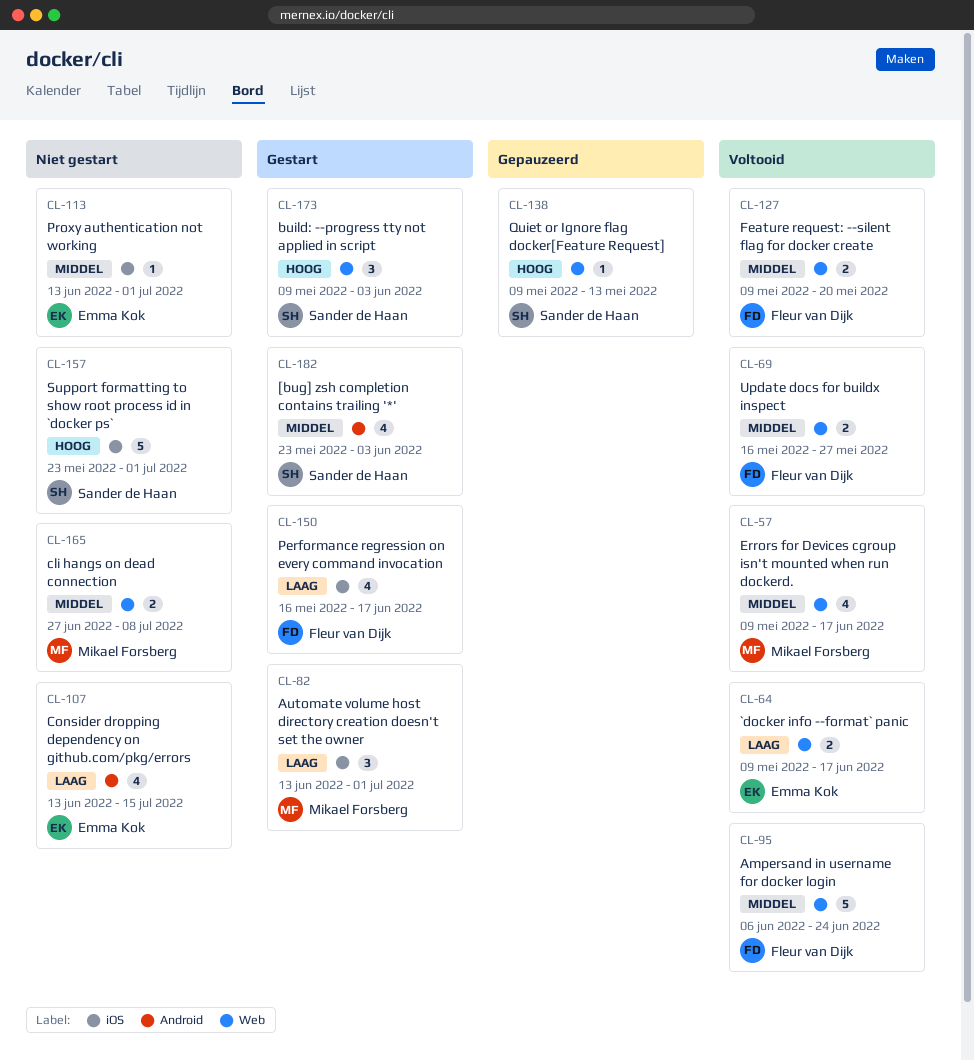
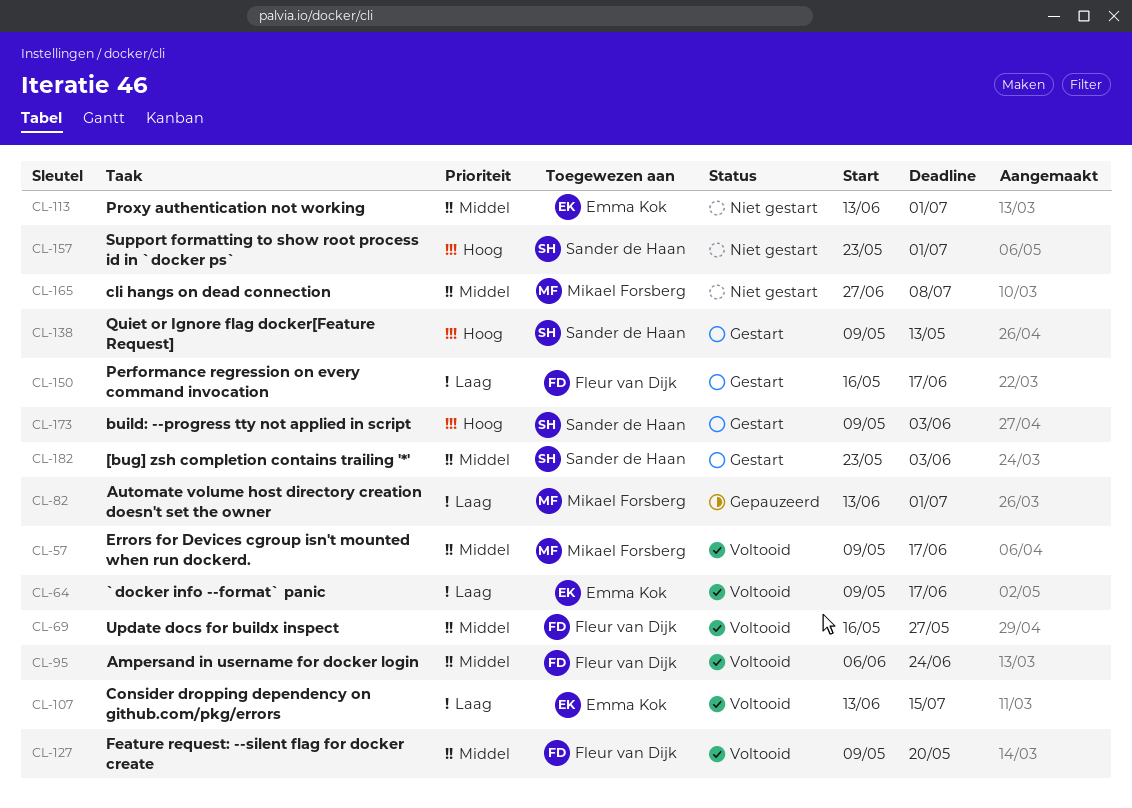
CL-82, status: Gestart -> Gepauzeerd
CL-107, status: Niet gestart -> Voltooid
CL-138, status: Gepauzeerd -> Gestart

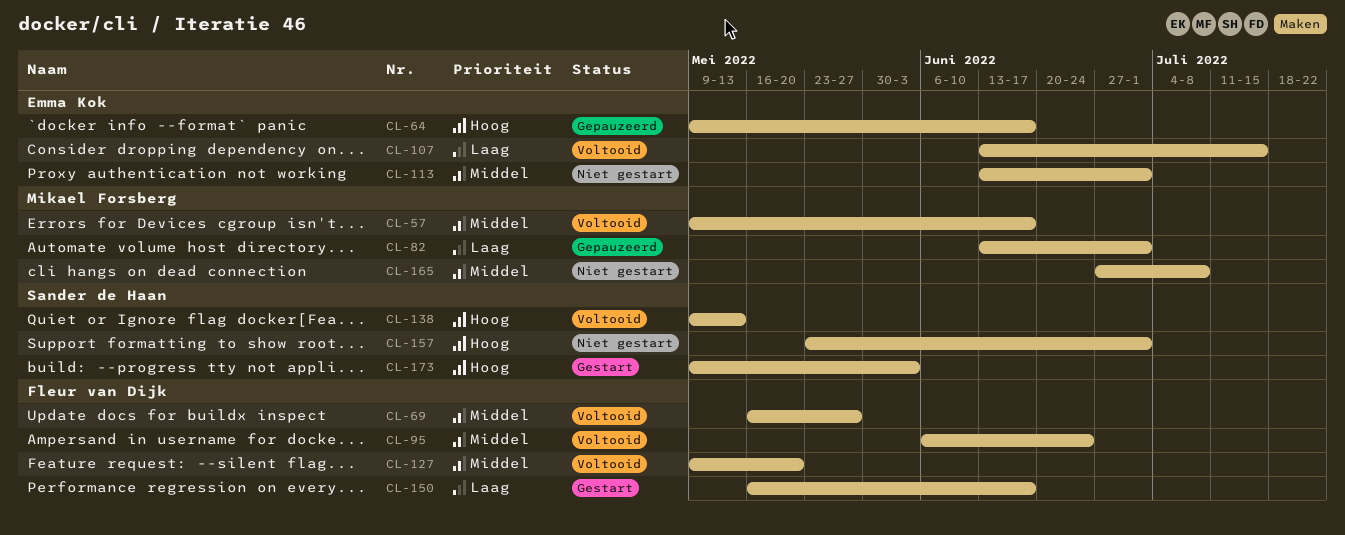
CL-64, status: Voltooid -> Gepauzeerd
CL-64, priority: Laag -> Hoog
CL-138, status: Gestart -> Voltooid
CL-182: present -> none

